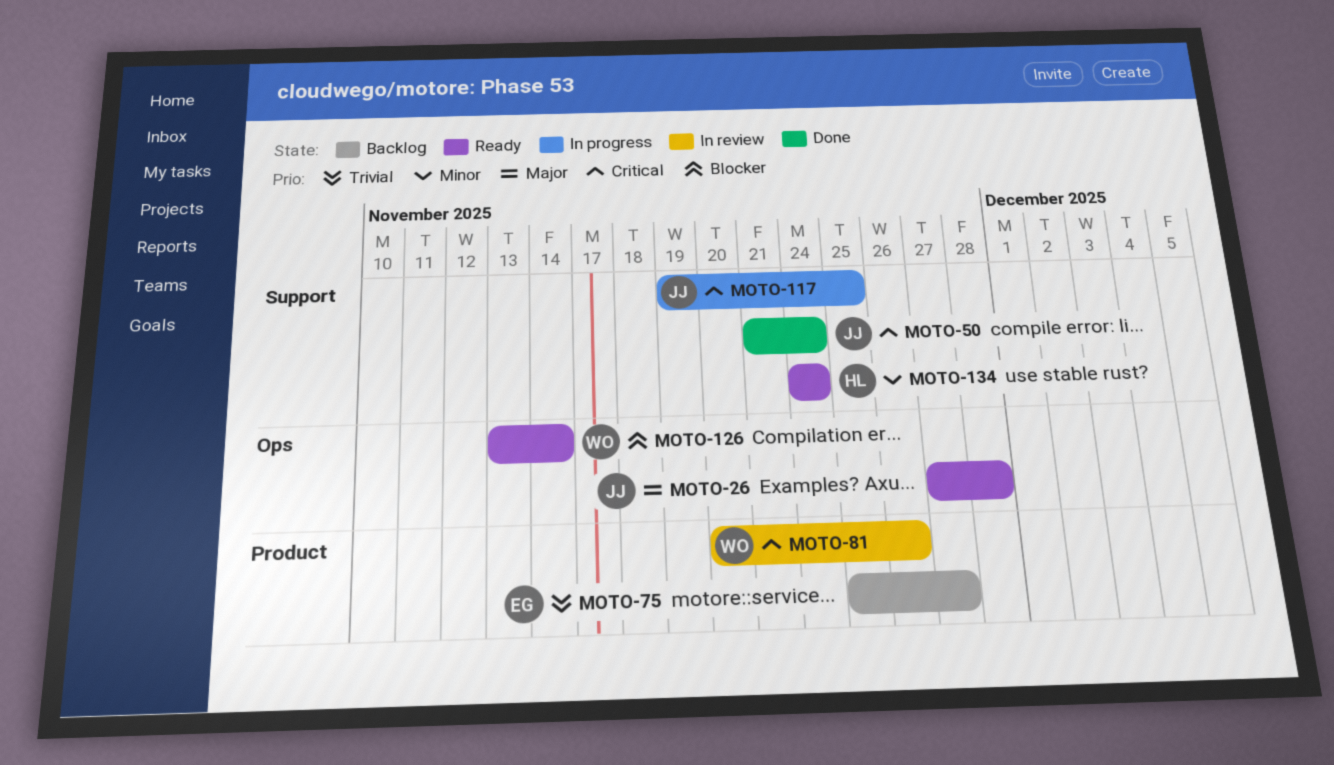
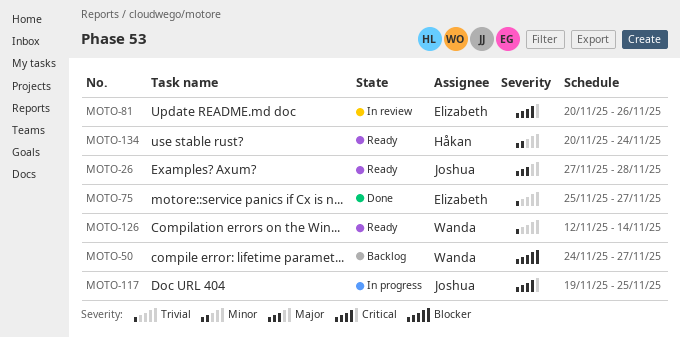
MOTO-50, status: Done -> Backlog
MOTO-50, owner: Joshua -> Wanda
MOTO-50, priority: Critical -> Blocker
MOTO-50, start: Nov 21 -> Nov 24
MOTO-50, due: Nov 24 -> Nov 27
MOTO-75, status: Backlog -> Done
MOTO-81, owner: Wanda -> Elizabeth
MOTO-126, priority: Blocker -> Trivial
MOTO-126, start: Nov 13 -> Nov 12
MOTO-134, start: Nov 24 -> Nov 20

